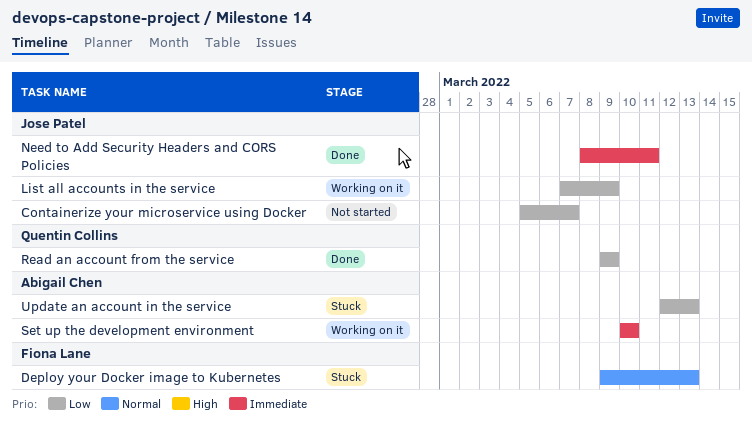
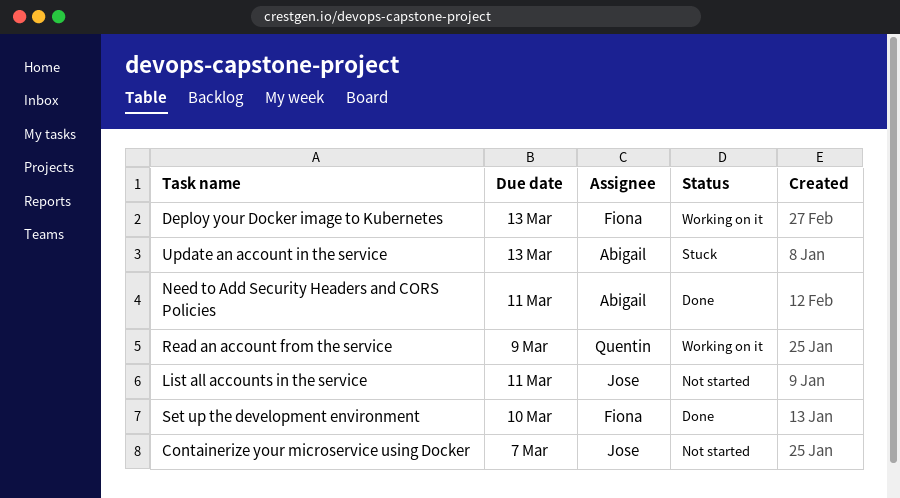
Deploy your Docker image to Kubernetes, status: Stuck -> Working on it
List all accounts in the service, status: Working on it -> Not started
List all accounts in the service, due: Mar 9 -> Mar 11
Need to Add Security Headers and CORS Policies, owner: Jose Patel -> Abigail Chen
Read an account from the service, status: Done -> Working on it
Set up the development environment, status: Working on it -> Done
Set up the development environment, owner: Abigail Chen -> Fiona Lane

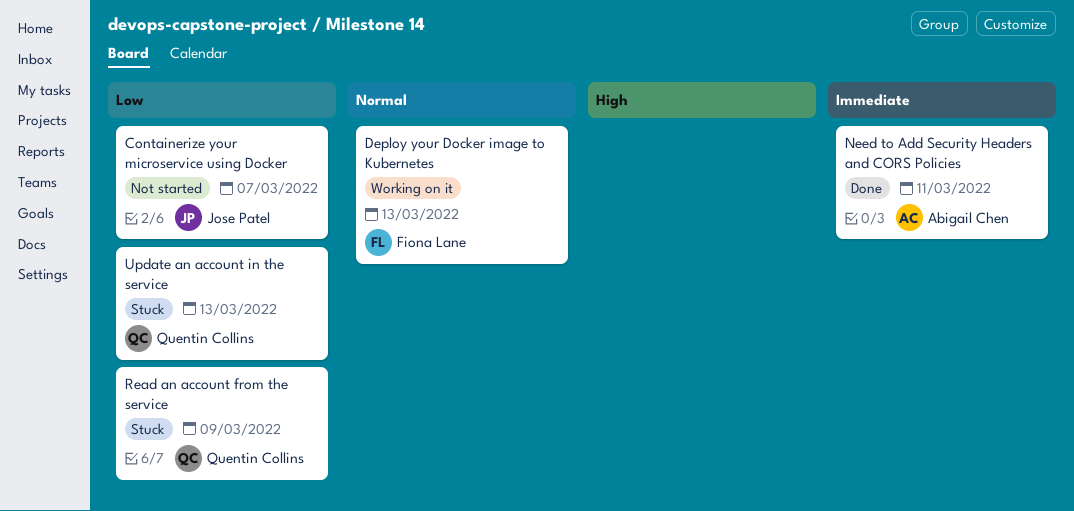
List all accounts in the service: present -> none
Read an account from the service, status: Working on it -> Stuck
Set up the development environment: present -> none
Update an account in the service, owner: Abigail Chen -> Quentin Collins

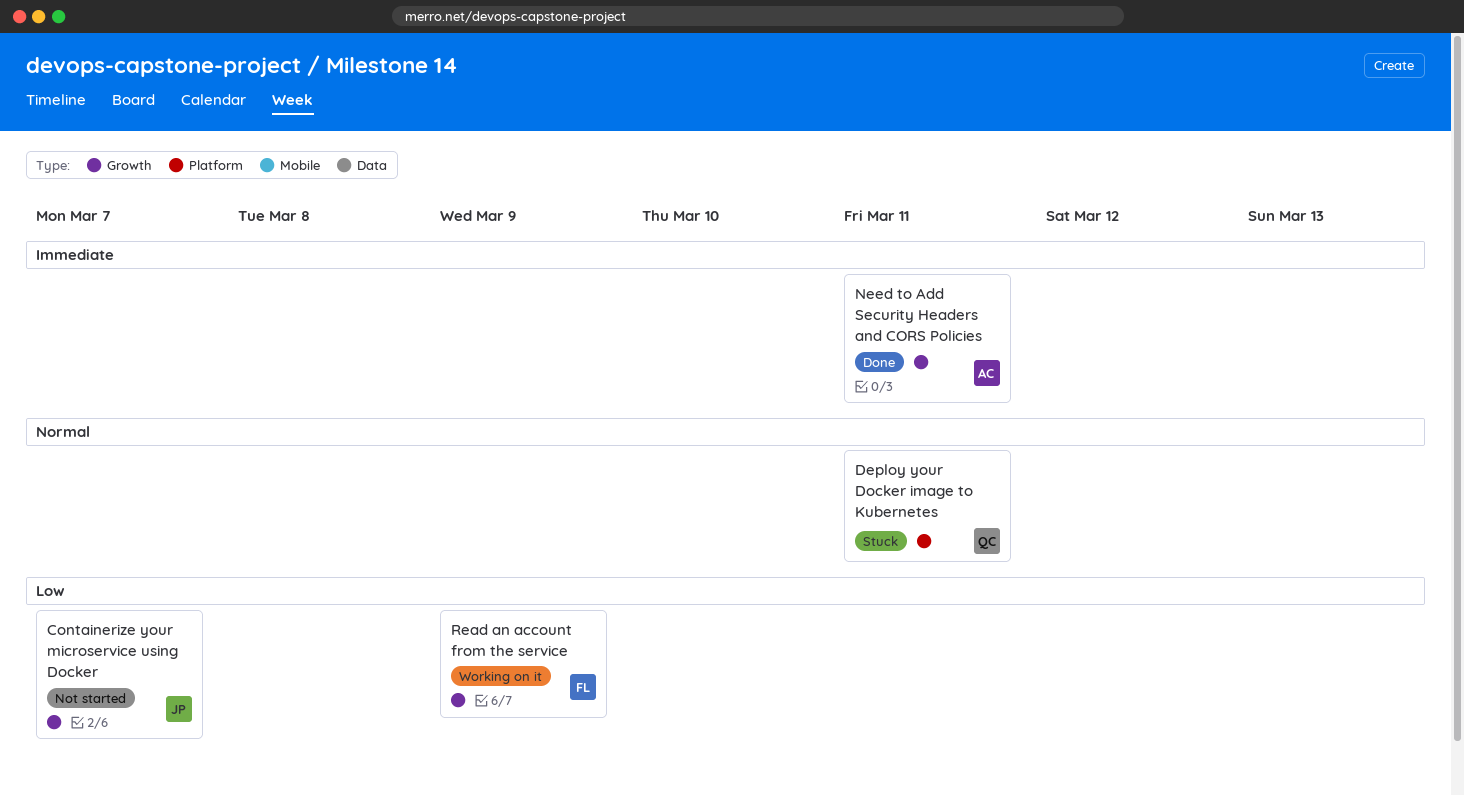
Deploy your Docker image to Kubernetes, status: Working on it -> Stuck
Deploy your Docker image to Kubernetes, owner: Fiona Lane -> Quentin Collins
Deploy your Docker image to Kubernetes, due: Mar 13 -> Mar 11
Read an account from the service, status: Stuck -> Working on it
Read an account from the service, owner: Quentin Collins -> Fiona Lane
Update an account in the service: present -> none

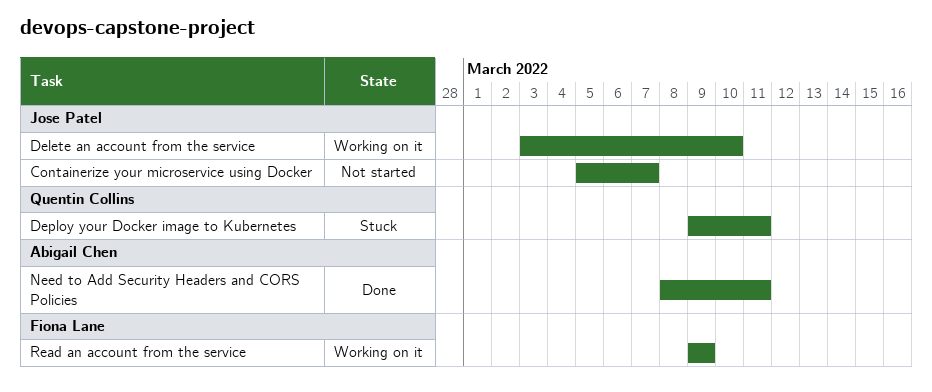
Delete an account from the service: none -> present

